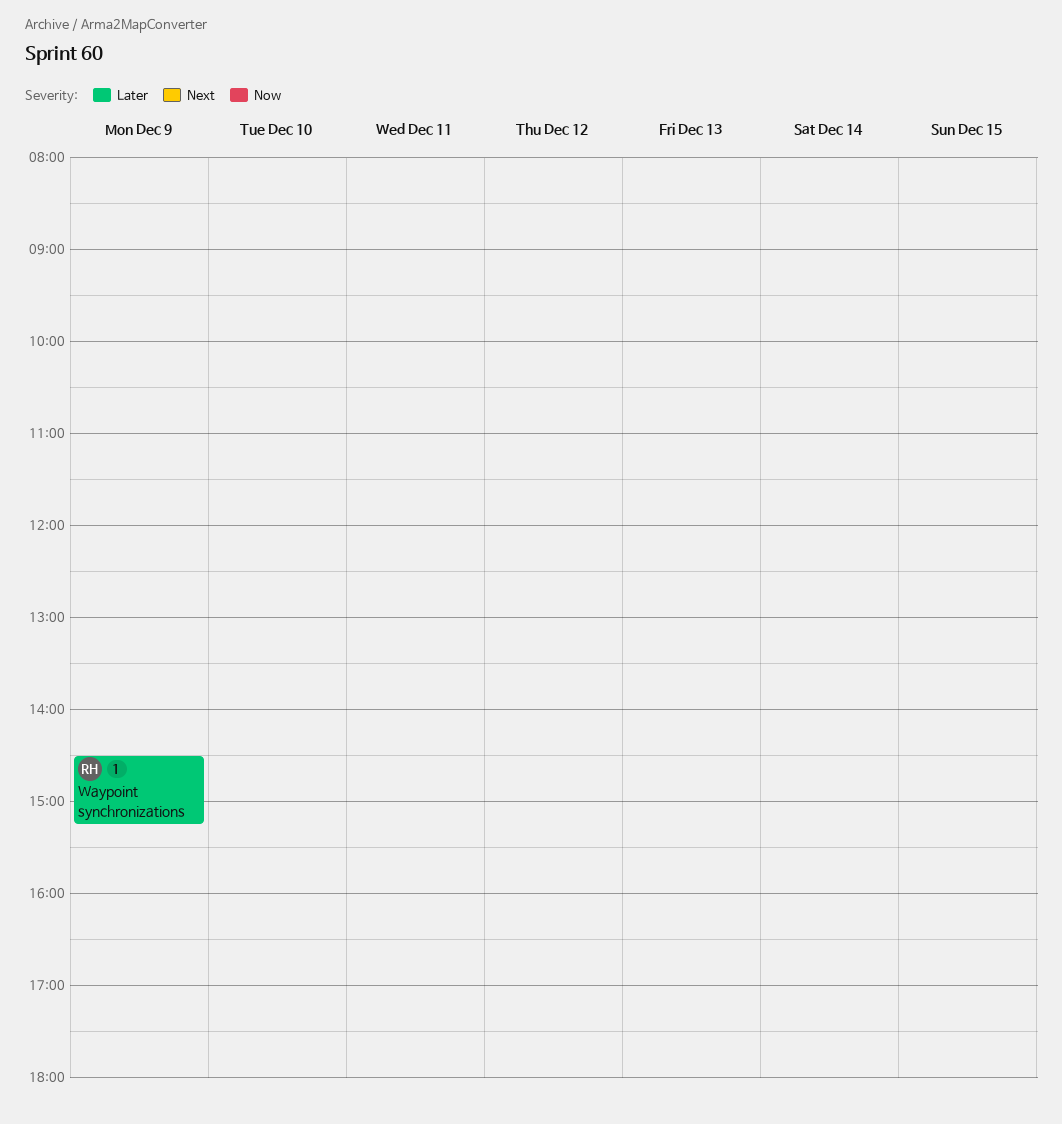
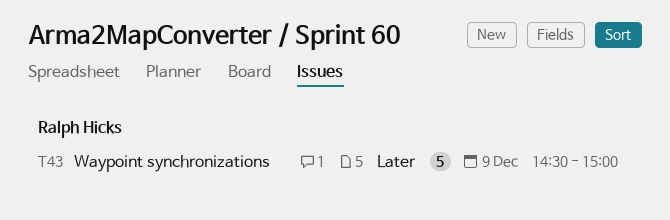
Waypoint synchronizations, estimate: 1 -> 5
Waypoint synchronizations, ends: 15:15 -> 15:00

